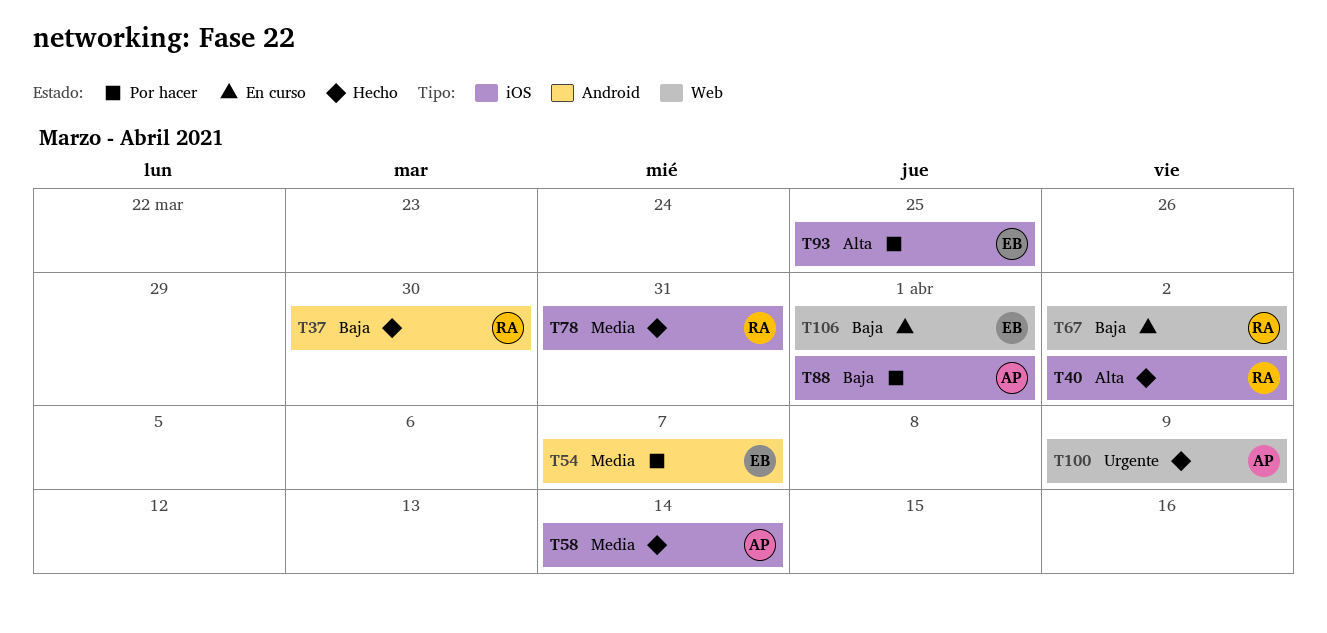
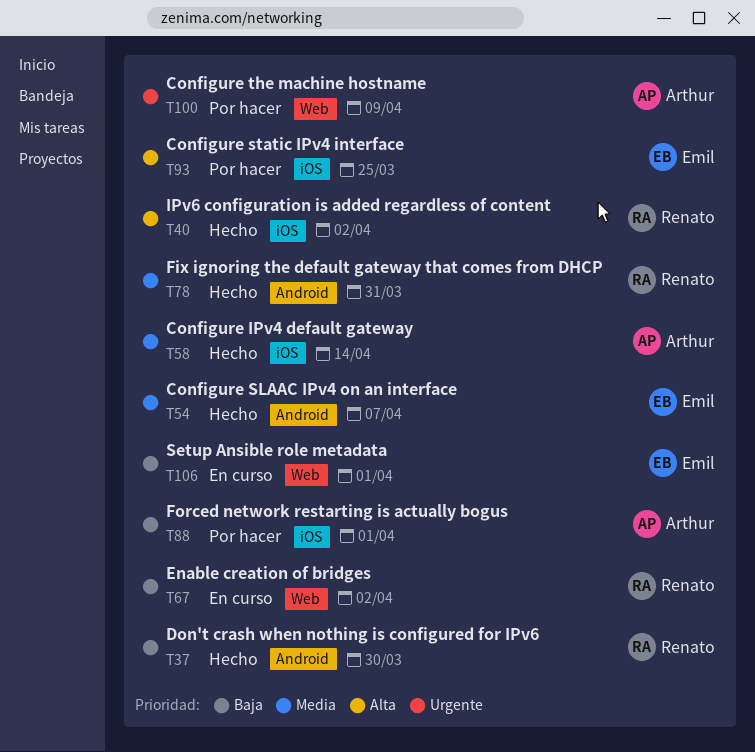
T54, status: Por hacer -> Hecho
T78, label: iOS -> Android
T100, status: Hecho -> Por hacer

